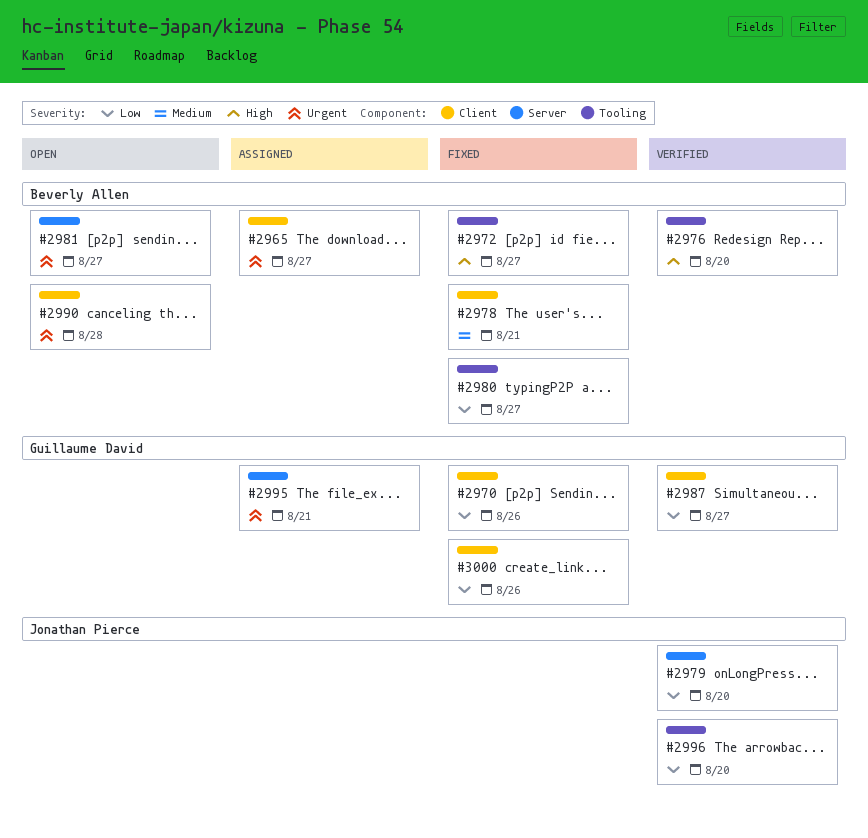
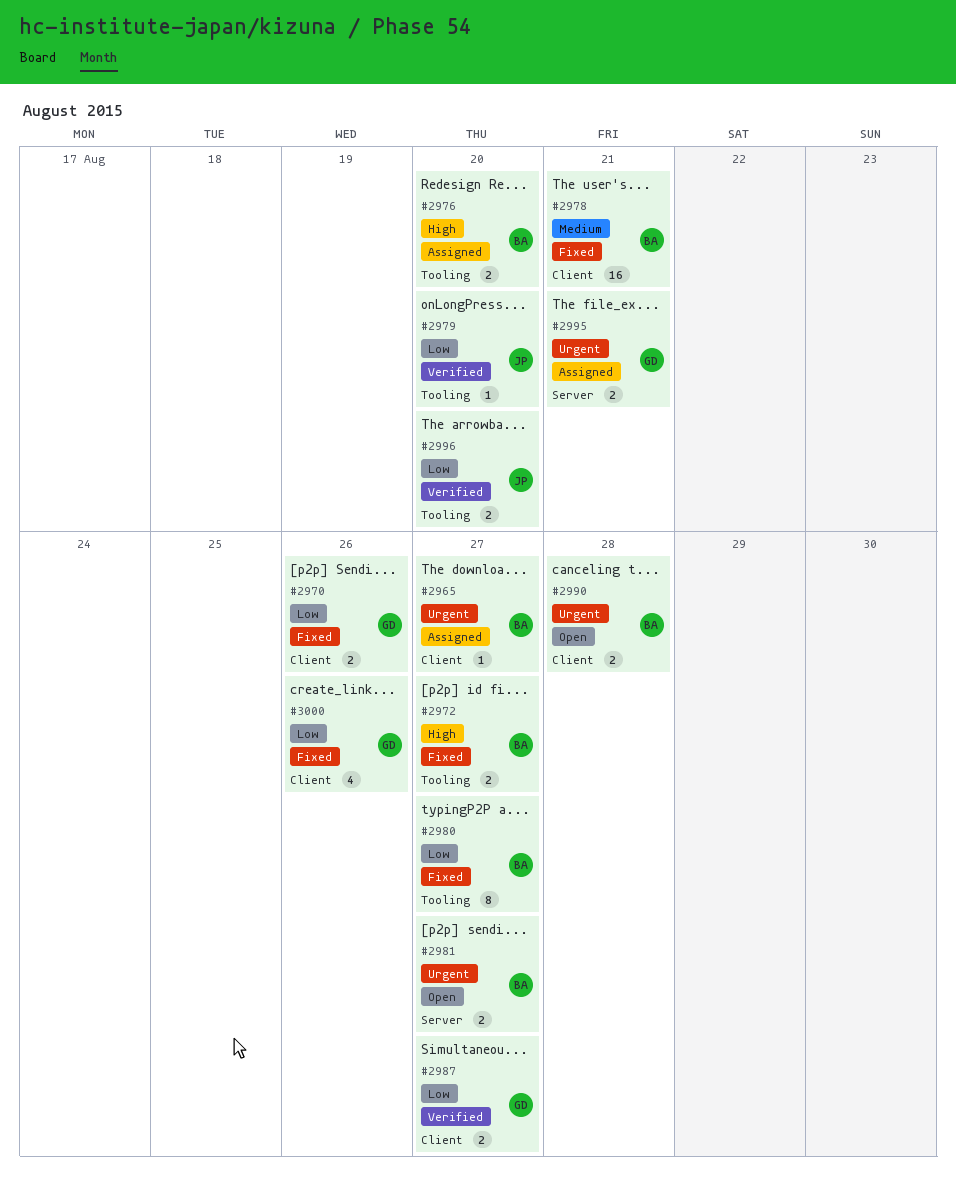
#2976, status: Verified -> Assigned
#2979, label: Server -> Tooling

